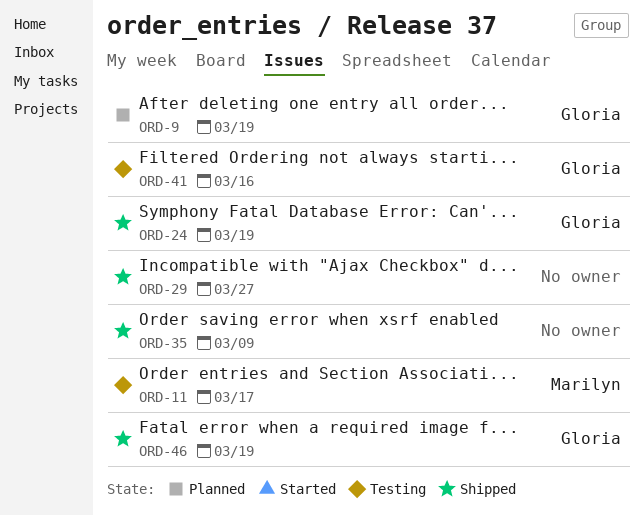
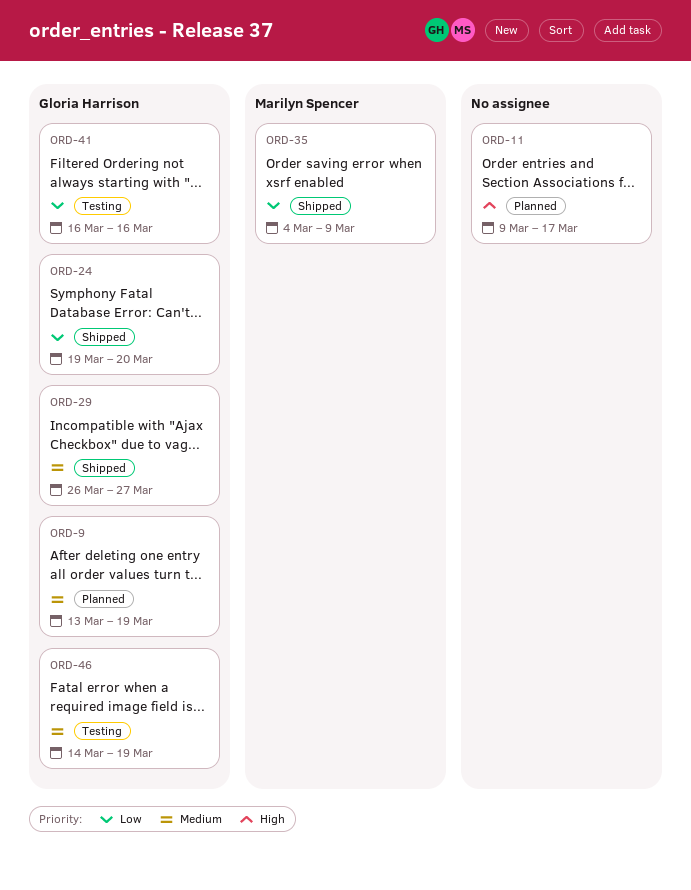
ORD-11, status: Testing -> Planned
ORD-11, owner: Marilyn Spencer -> none
ORD-24, due: Mar 19 -> Mar 20
ORD-29, owner: none -> Gloria Harrison
ORD-35, owner: none -> Marilyn Spencer
ORD-46, status: Shipped -> Testing

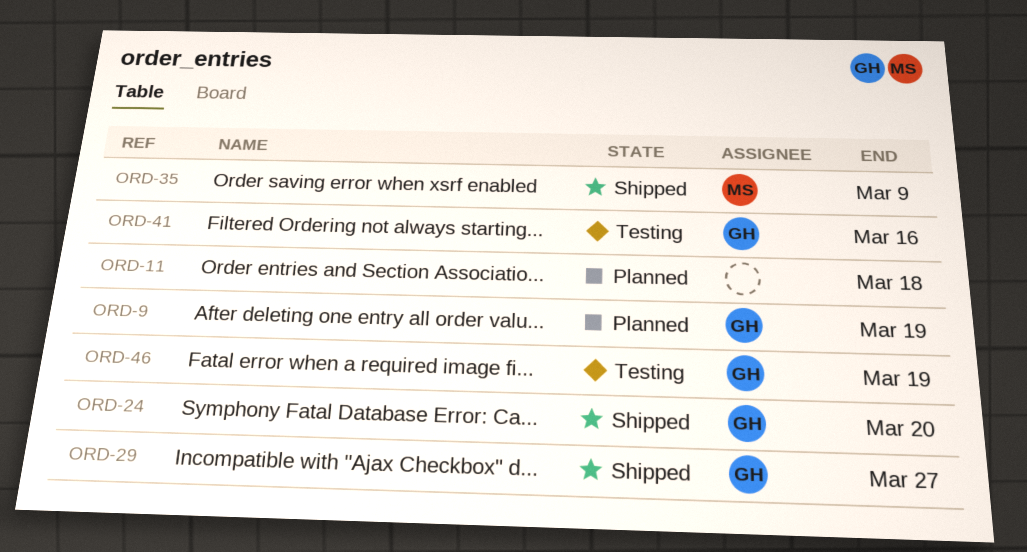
ORD-11, due: Mar 17 -> Mar 18

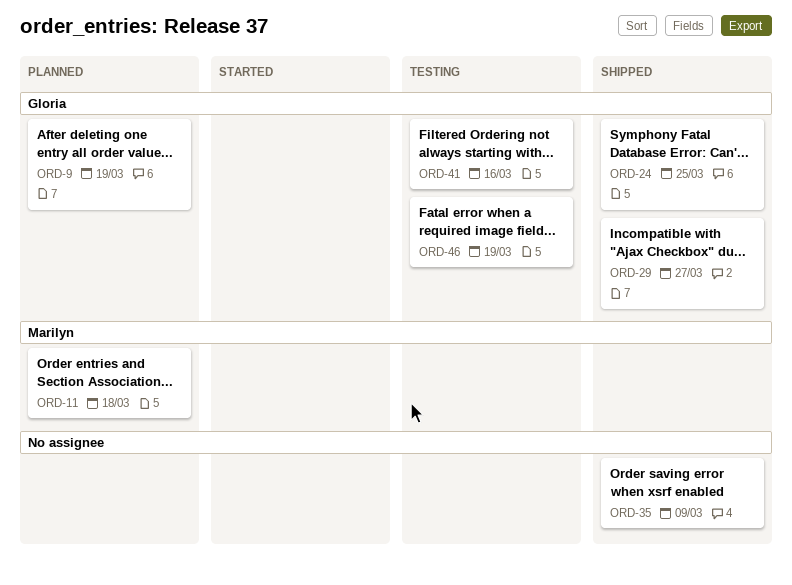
ORD-11, owner: none -> Marilyn
ORD-24, due: Mar 20 -> Mar 25
ORD-35, owner: Marilyn -> none

